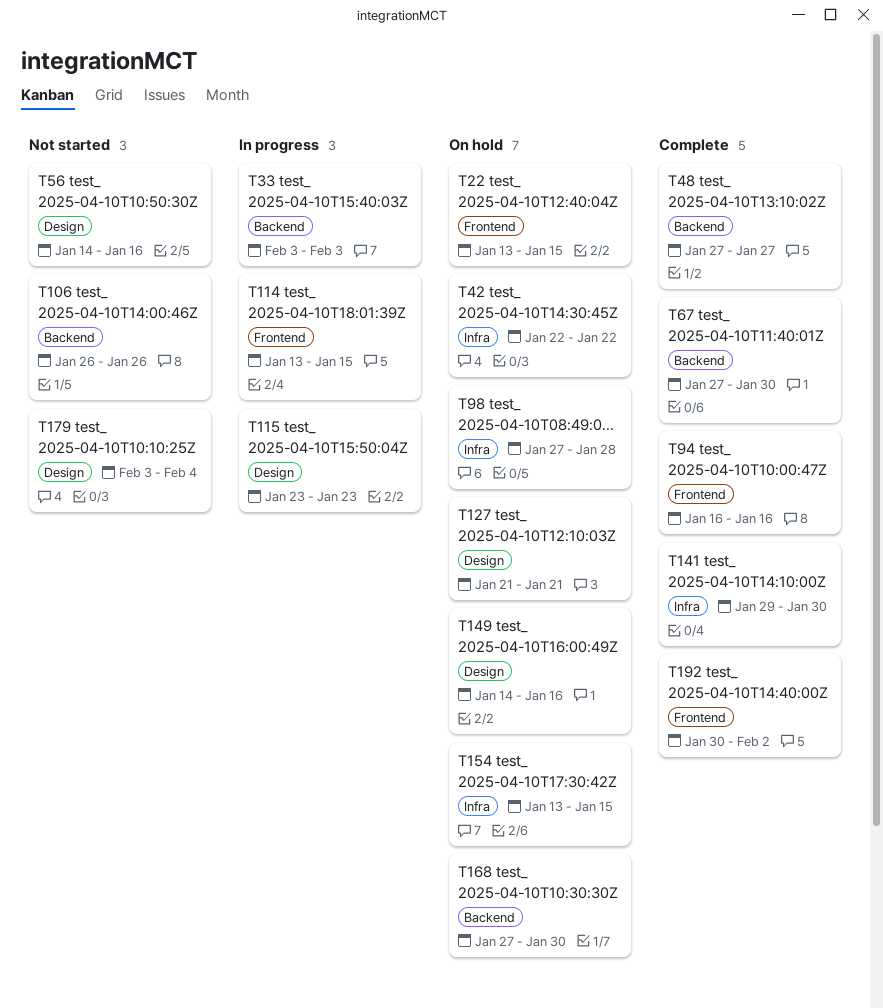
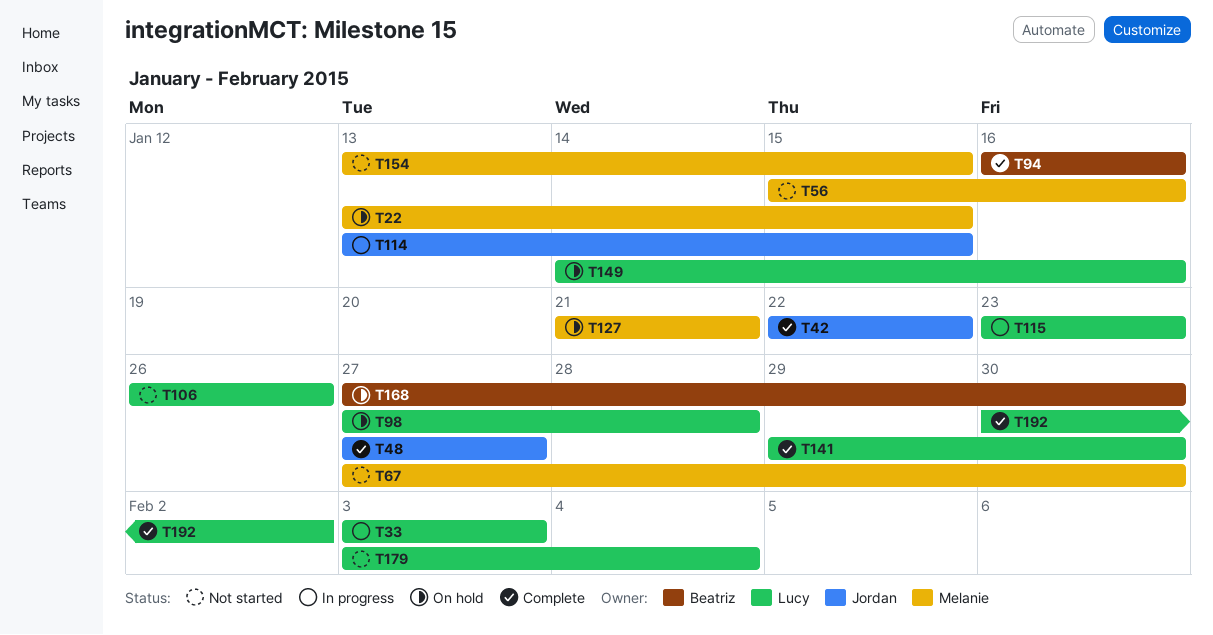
T42, status: On hold -> Complete
T56, start: Jan 14 -> Jan 15
T67, status: Complete -> Not started
T154, status: On hold -> Not started

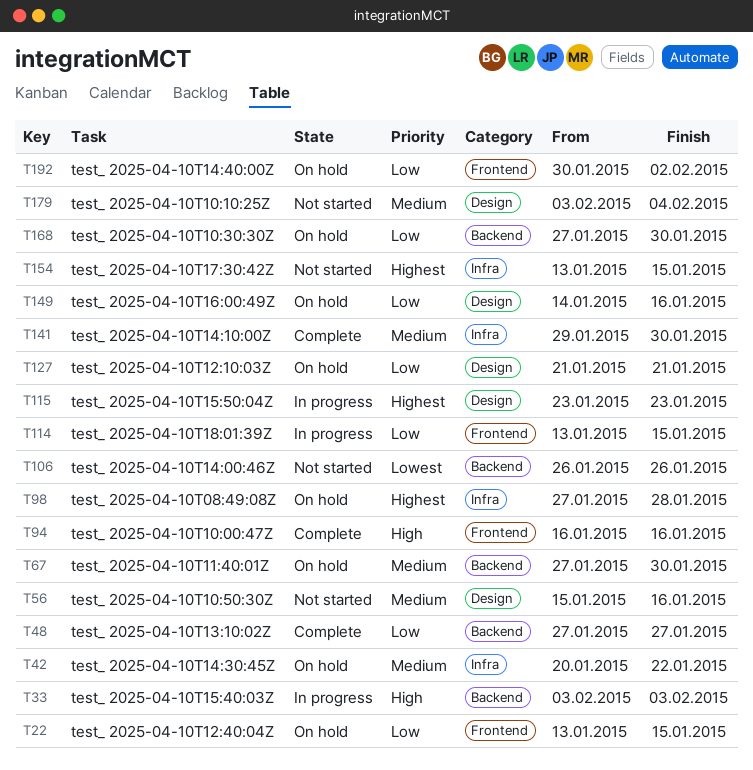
T42, status: Complete -> On hold
T42, start: Jan 22 -> Jan 20
T67, status: Not started -> On hold
T192, status: Complete -> On hold

